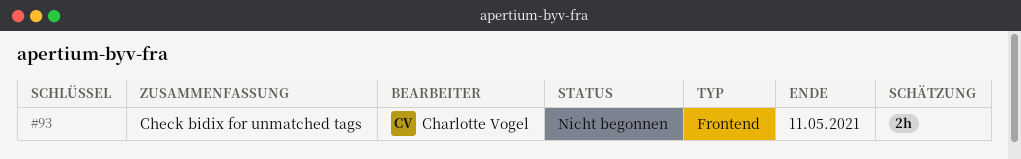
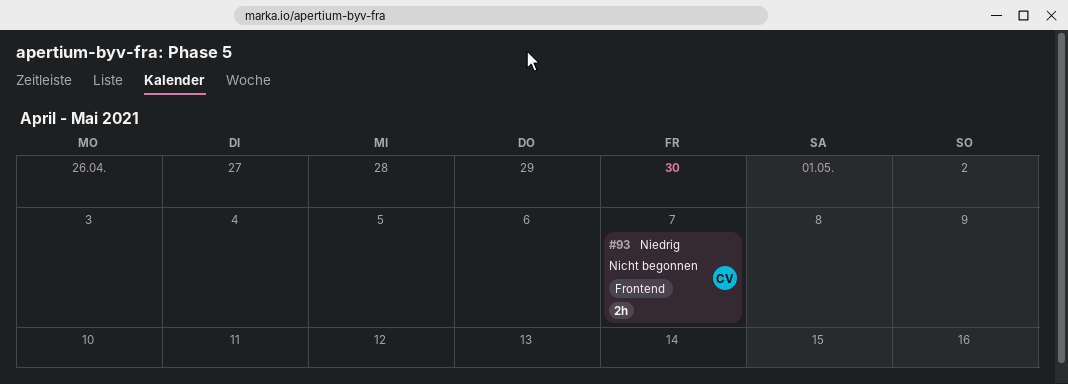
#93, due: May 11 -> May 7

